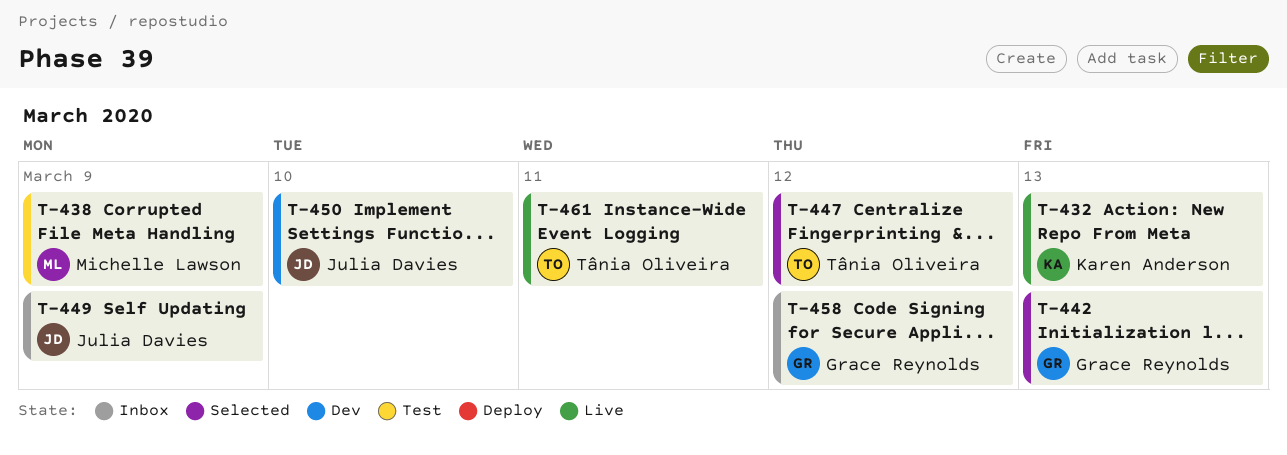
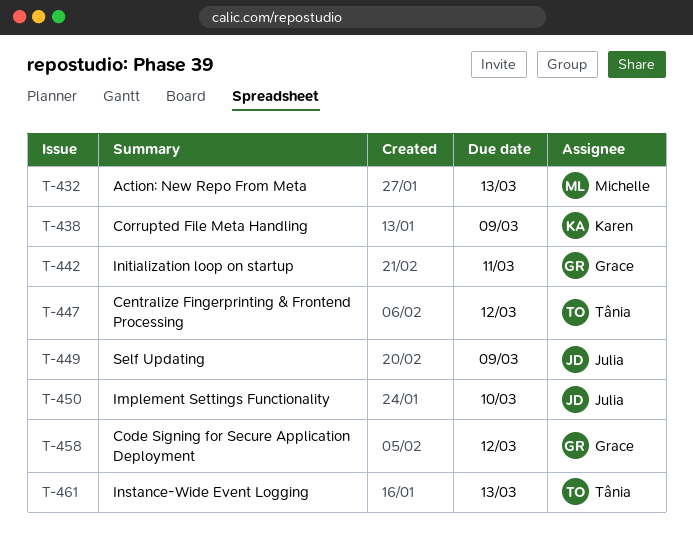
T-432, owner: Karen Anderson -> Michelle Lawson
T-438, owner: Michelle Lawson -> Karen Anderson
T-442, due: Mar 13 -> Mar 11
T-461, due: Mar 11 -> Mar 13

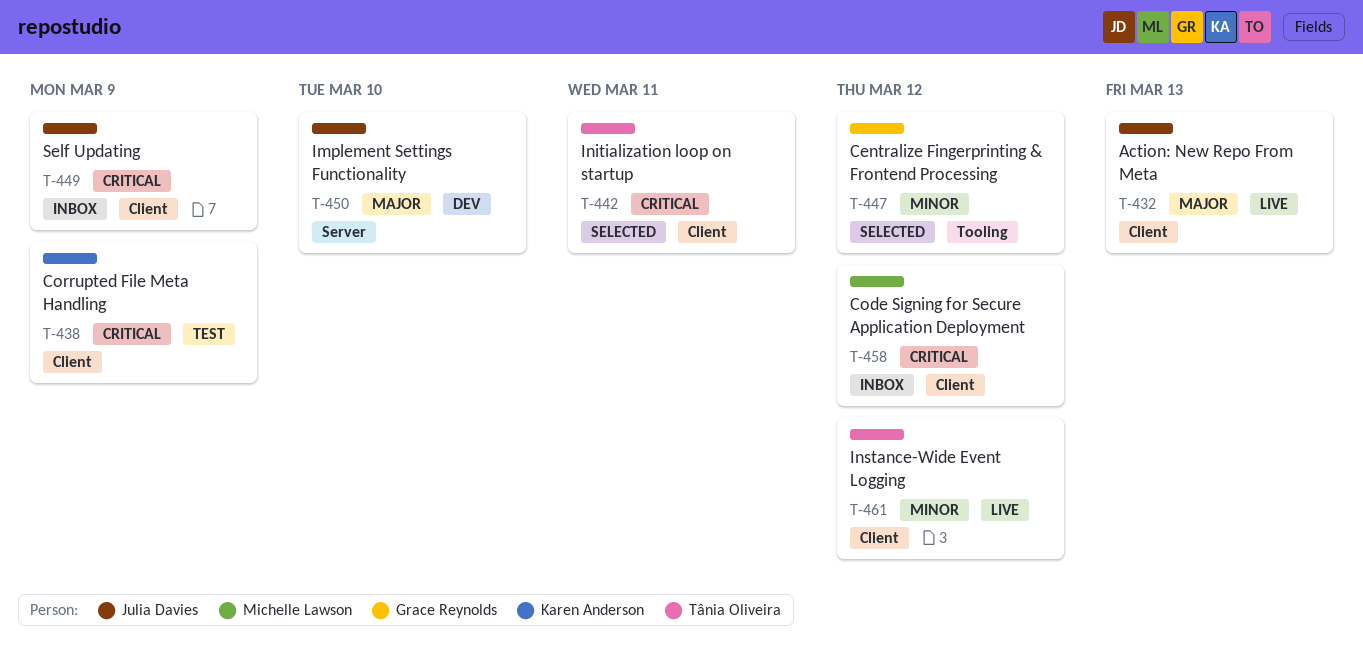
T-432, owner: Michelle Lawson -> Julia Davies
T-442, owner: Grace Reynolds -> Tânia Oliveira
T-447, owner: Tânia Oliveira -> Grace Reynolds
T-458, owner: Grace Reynolds -> Michelle Lawson
T-461, due: Mar 13 -> Mar 12

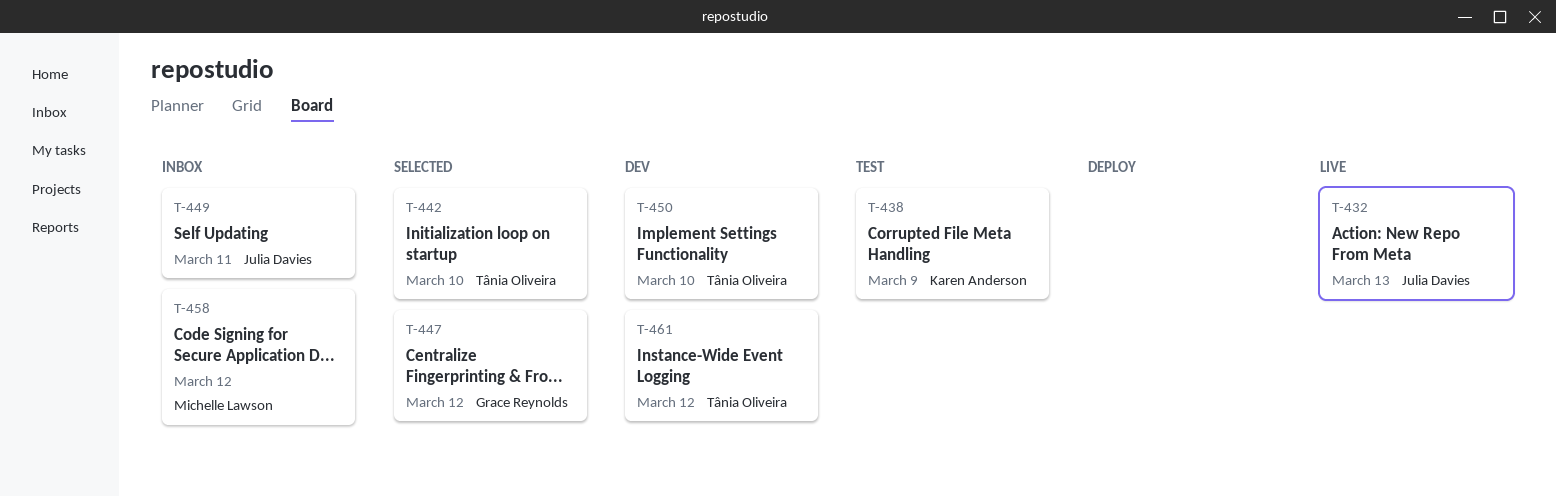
T-442, due: Mar 11 -> Mar 10
T-449, due: Mar 9 -> Mar 11
T-450, owner: Julia Davies -> Tânia Oliveira
T-461, status: Live -> Dev

